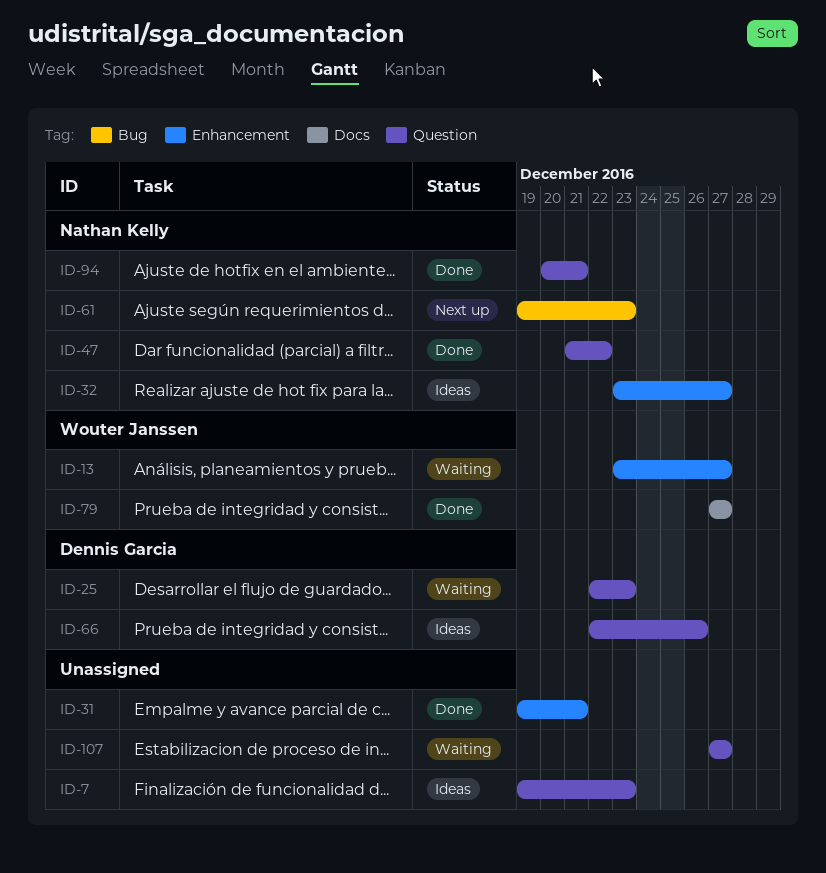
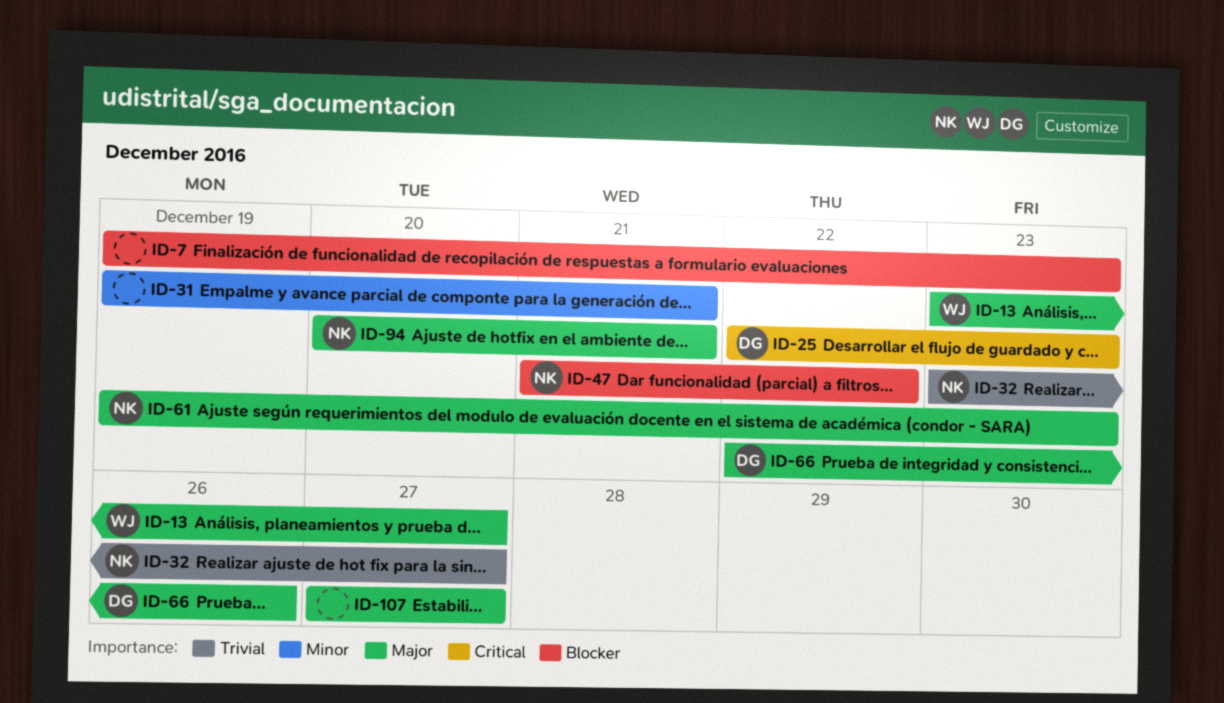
ID-79: present -> none

